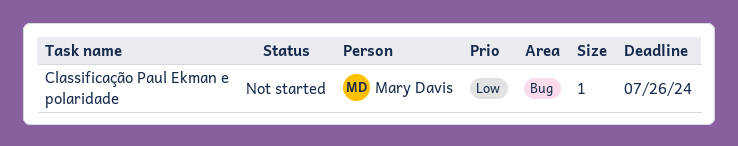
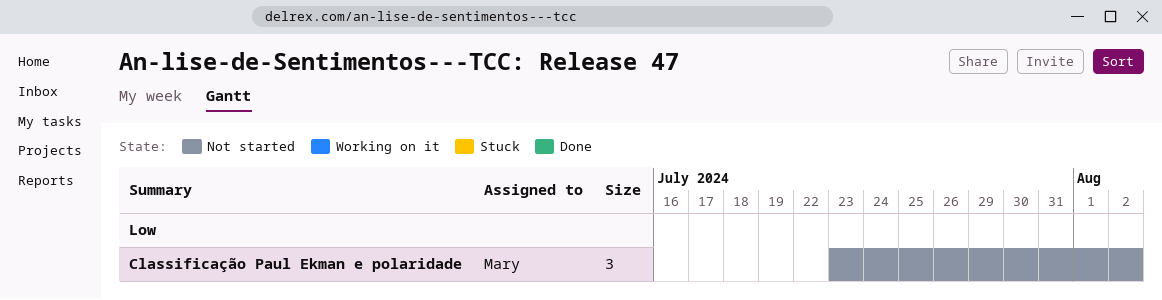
Classificação Paul Ekman e polaridade, estimate: 1 -> 3
Classificação Paul Ekman e polaridade, due: Jul 26 -> Aug 2

